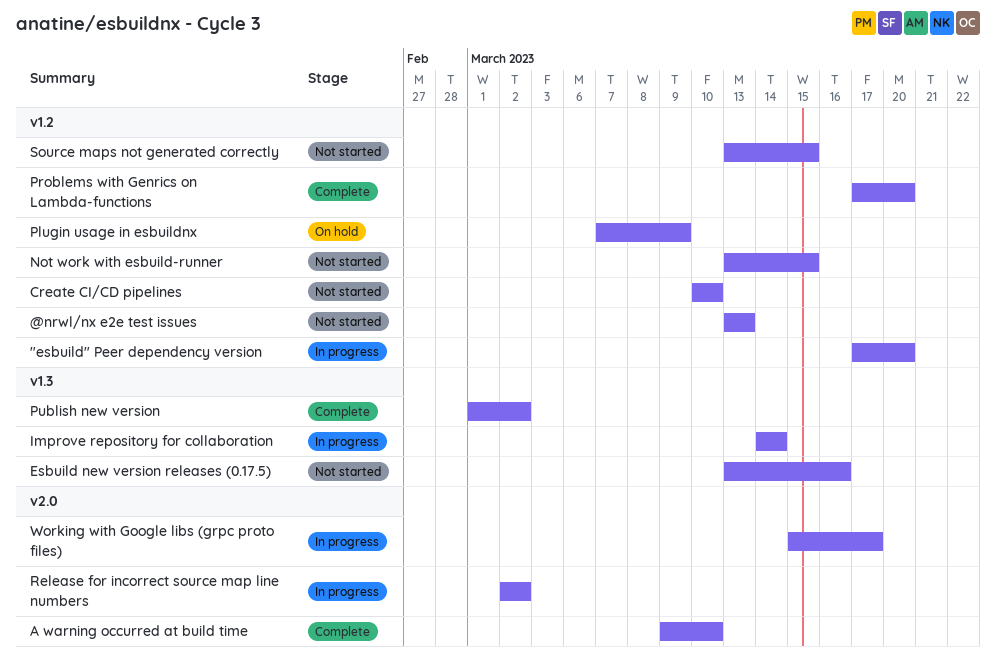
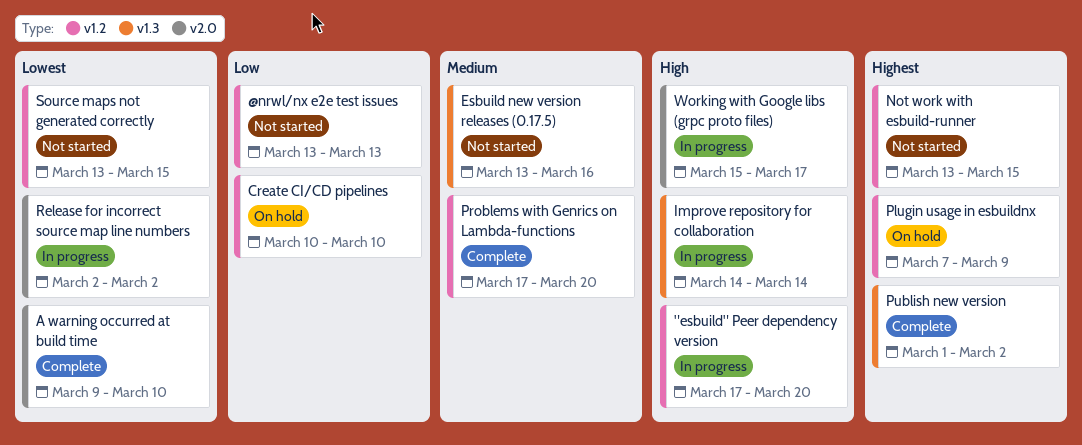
Create CI/CD pipelines, status: Not started -> On hold

